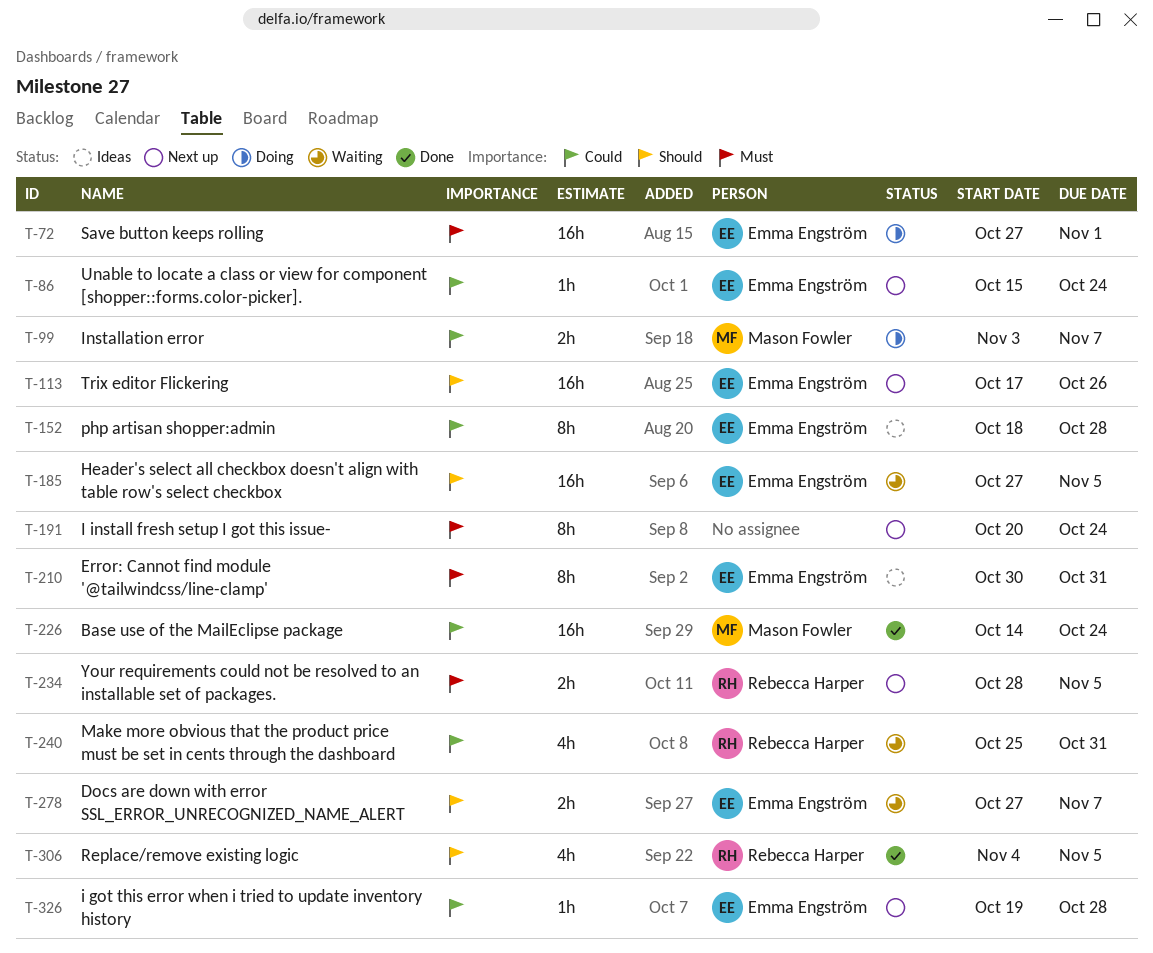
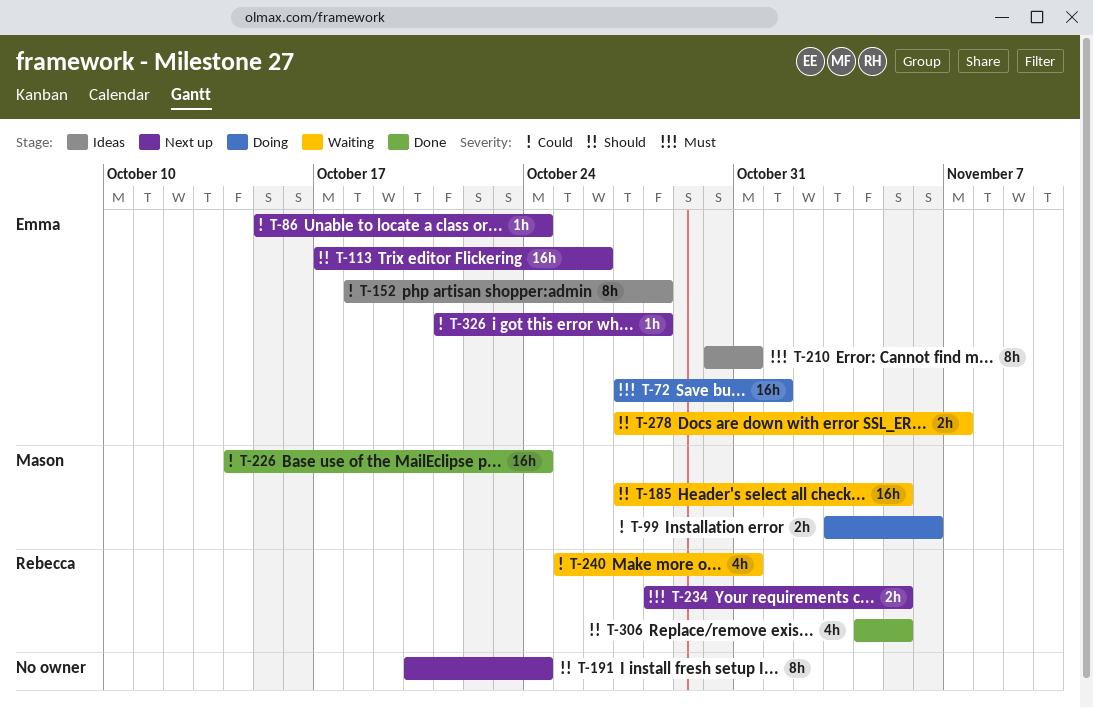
T-99, due: Nov 7 -> Nov 6
T-185, owner: Emma Engström -> Mason Fowler
T-191, priority: Must -> Should
T-326, start: Oct 19 -> Oct 21

